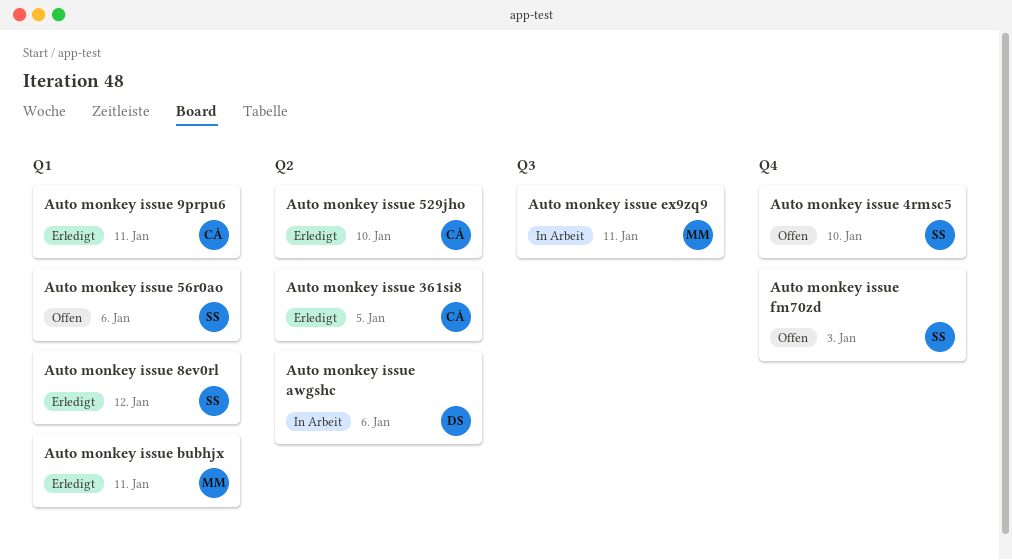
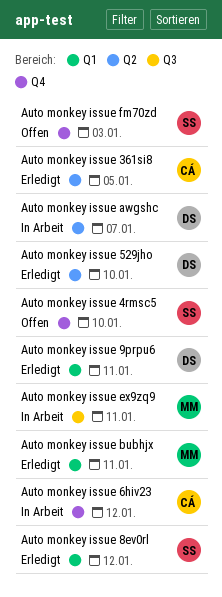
Auto monkey issue 529jho, owner: CÁ -> DS
Auto monkey issue 56r0ao: present -> none
Auto monkey issue 6hiv23: none -> present
Auto monkey issue 9prpu6, owner: CÁ -> DS
Auto monkey issue awgshc, due: Jan 6 -> Jan 7

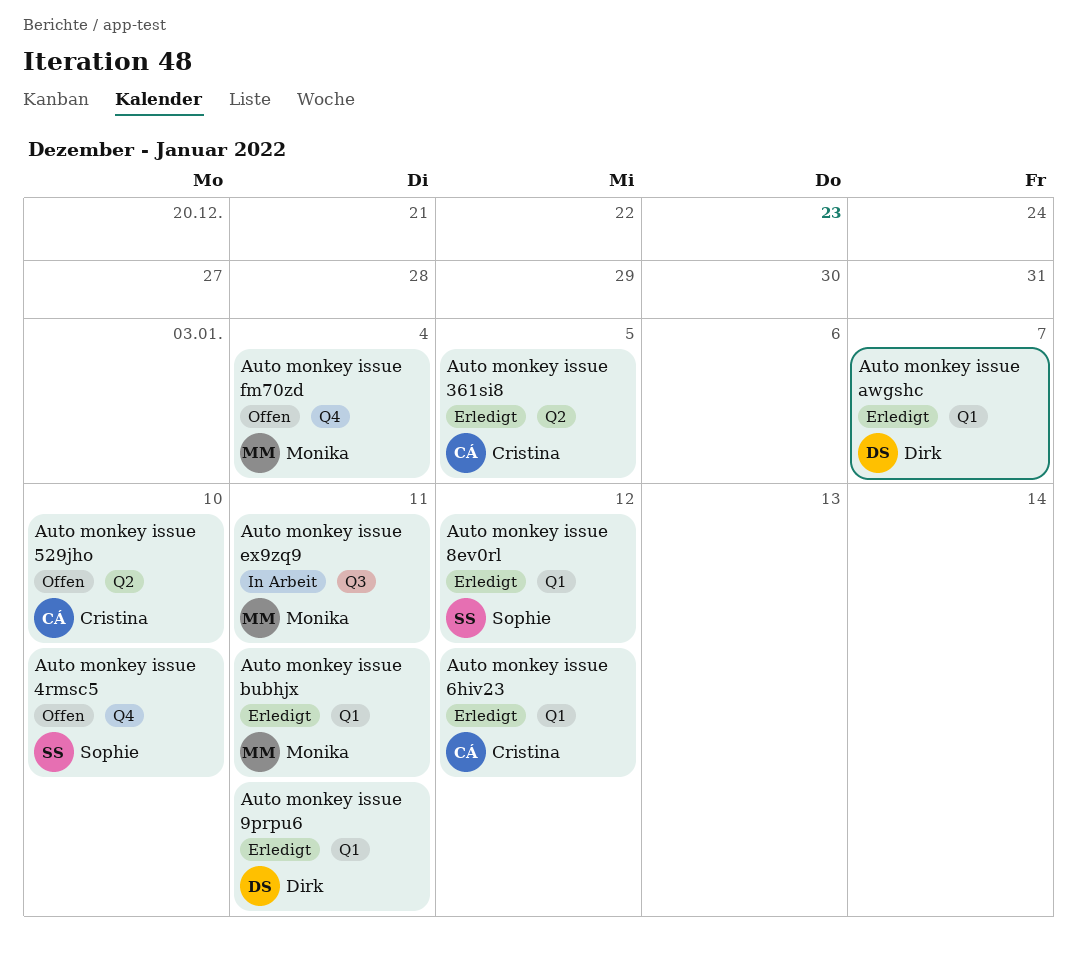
Auto monkey issue 529jho, status: Erledigt -> Offen
Auto monkey issue 529jho, owner: Dirk -> Cristina
Auto monkey issue 6hiv23, status: In Arbeit -> Erledigt
Auto monkey issue 6hiv23, label: Q4 -> Q1
Auto monkey issue awgshc, status: In Arbeit -> Erledigt
Auto monkey issue awgshc, label: Q2 -> Q1
Auto monkey issue fm70zd, owner: Sophie -> Monika
Auto monkey issue fm70zd, due: Jan 3 -> Jan 4

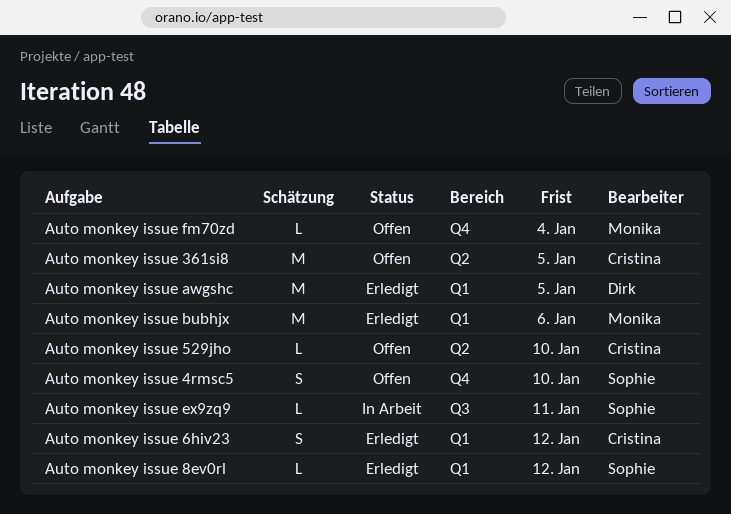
Auto monkey issue 361si8, status: Erledigt -> Offen
Auto monkey issue 9prpu6: present -> none
Auto monkey issue awgshc, due: Jan 7 -> Jan 5
Auto monkey issue bubhjx, due: Jan 11 -> Jan 6
Auto monkey issue ex9zq9, owner: Monika -> Sophie

